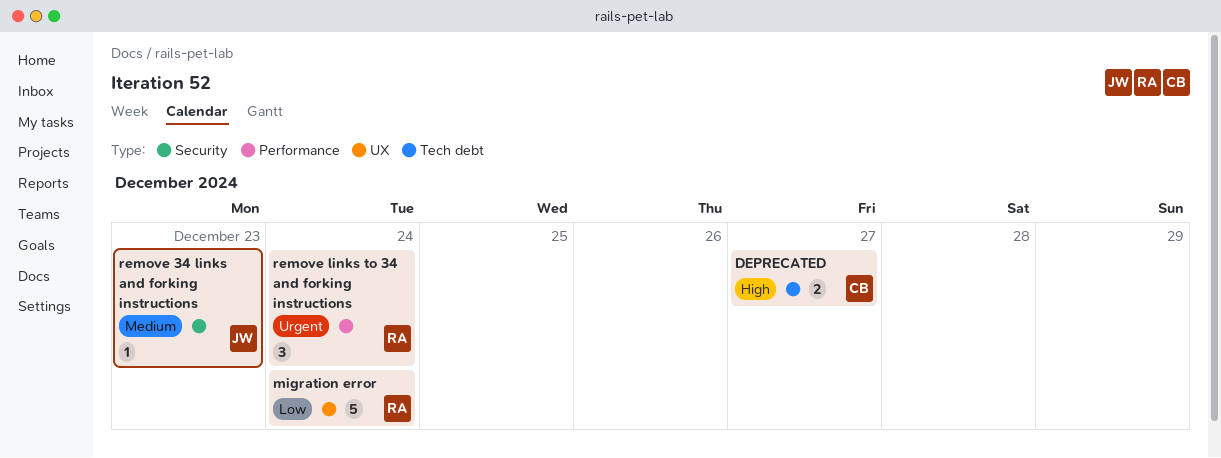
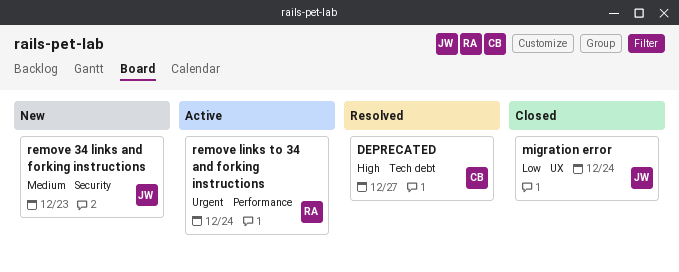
migration error, owner: RA -> JW

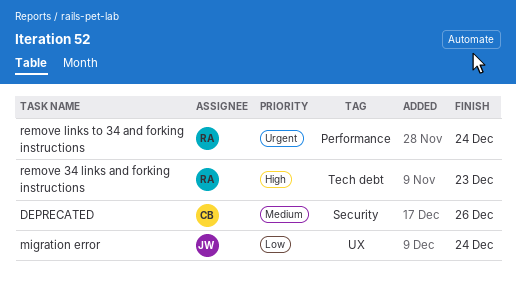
DEPRECATED, priority: High -> Medium
DEPRECATED, label: Tech debt -> Security
DEPRECATED, due: Dec 27 -> Dec 26
remove 34 links and forking instructions, owner: JW -> RA
remove 34 links and forking instructions, priority: Medium -> High
remove 34 links and forking instructions, label: Security -> Tech debt

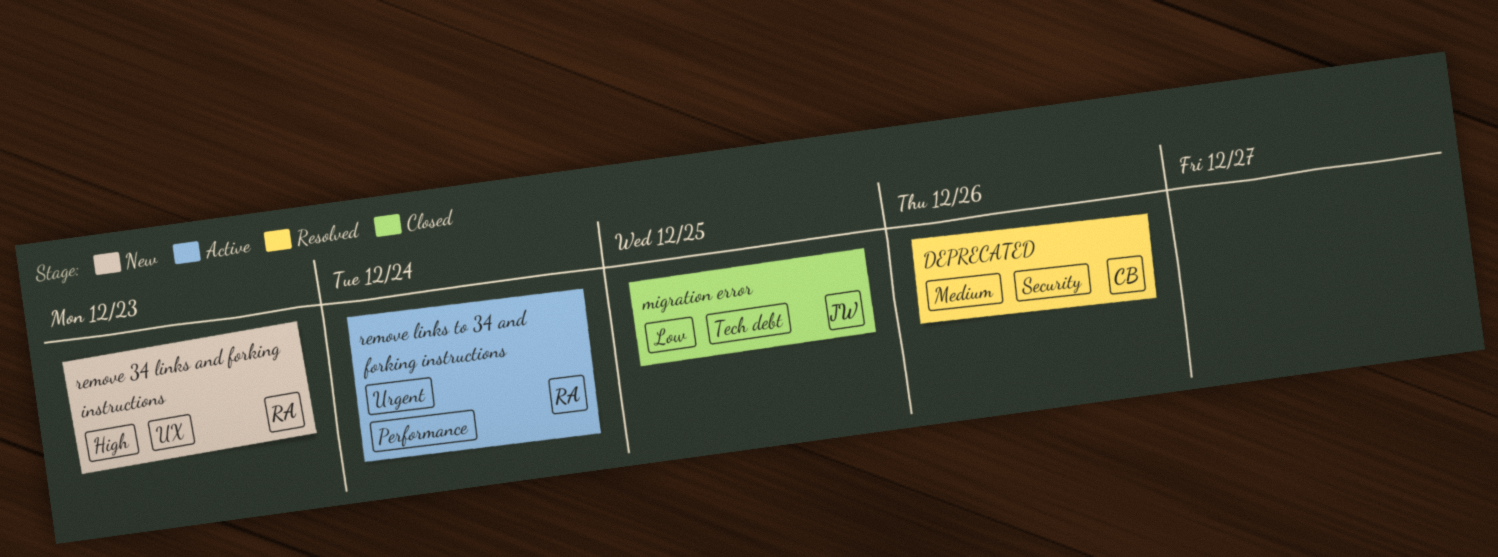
migration error, label: UX -> Tech debt
migration error, due: Dec 24 -> Dec 25
remove 34 links and forking instructions, label: Tech debt -> UX

